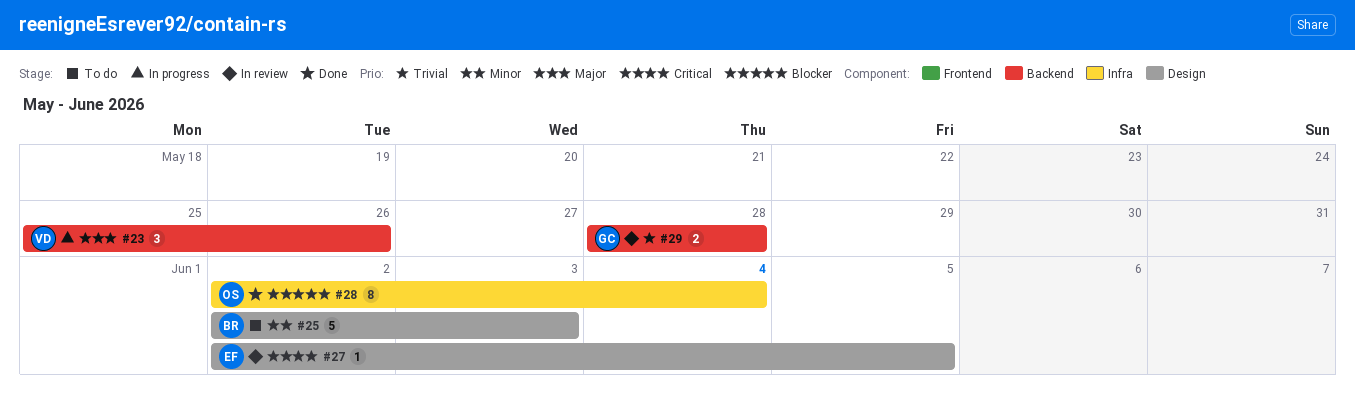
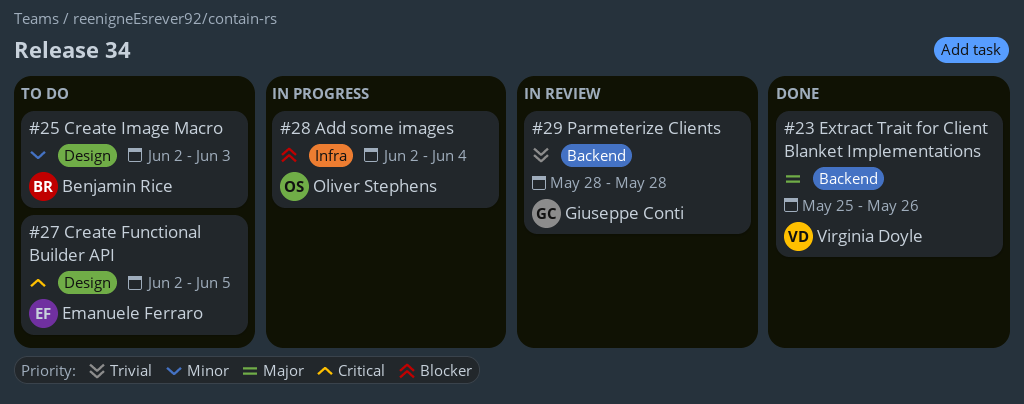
#23, status: In progress -> Done
#27, status: In review -> To do
#28, status: Done -> In progress

